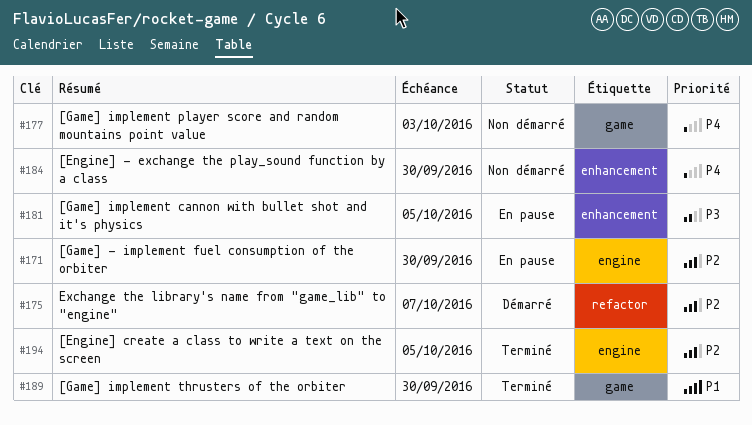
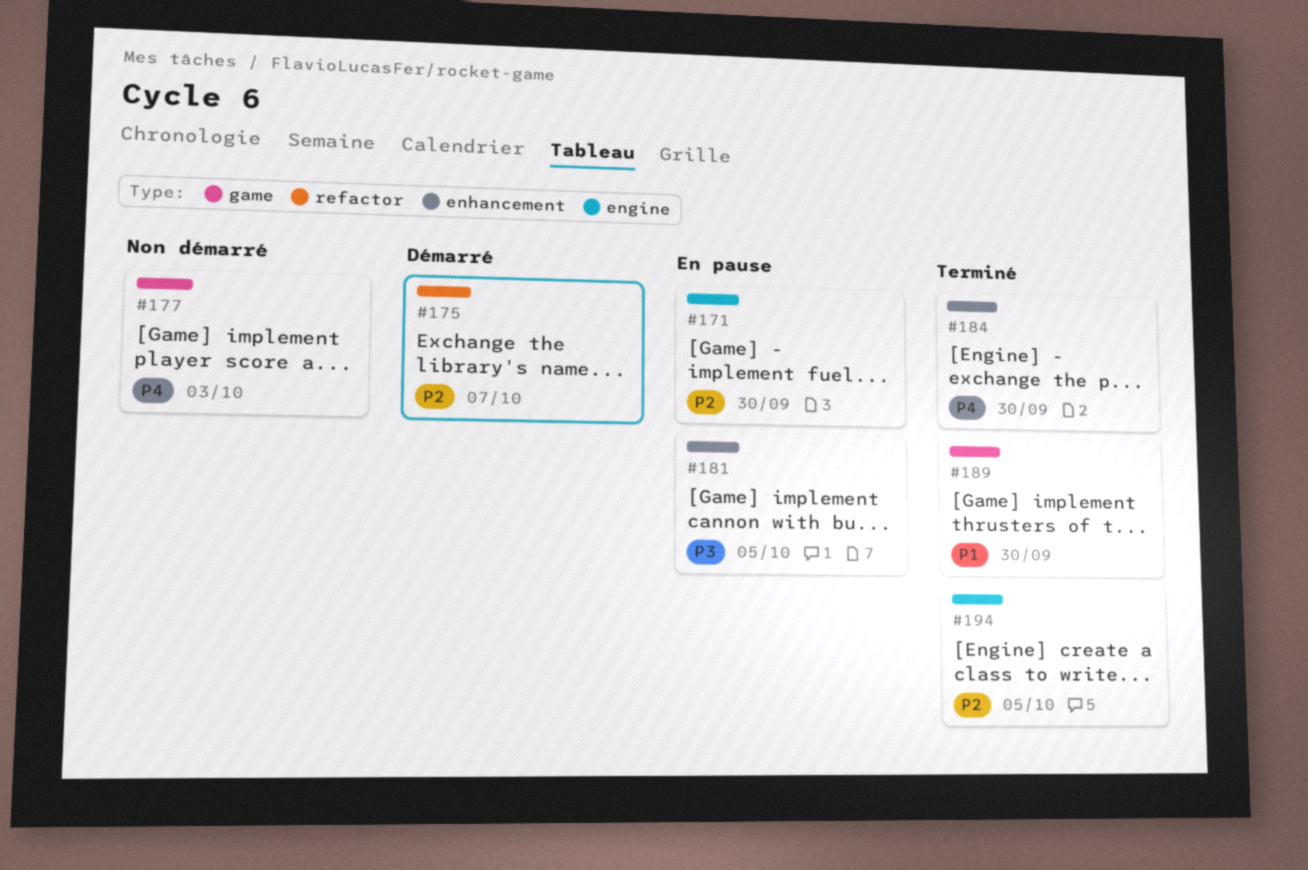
#184, status: Non démarré -> Terminé

